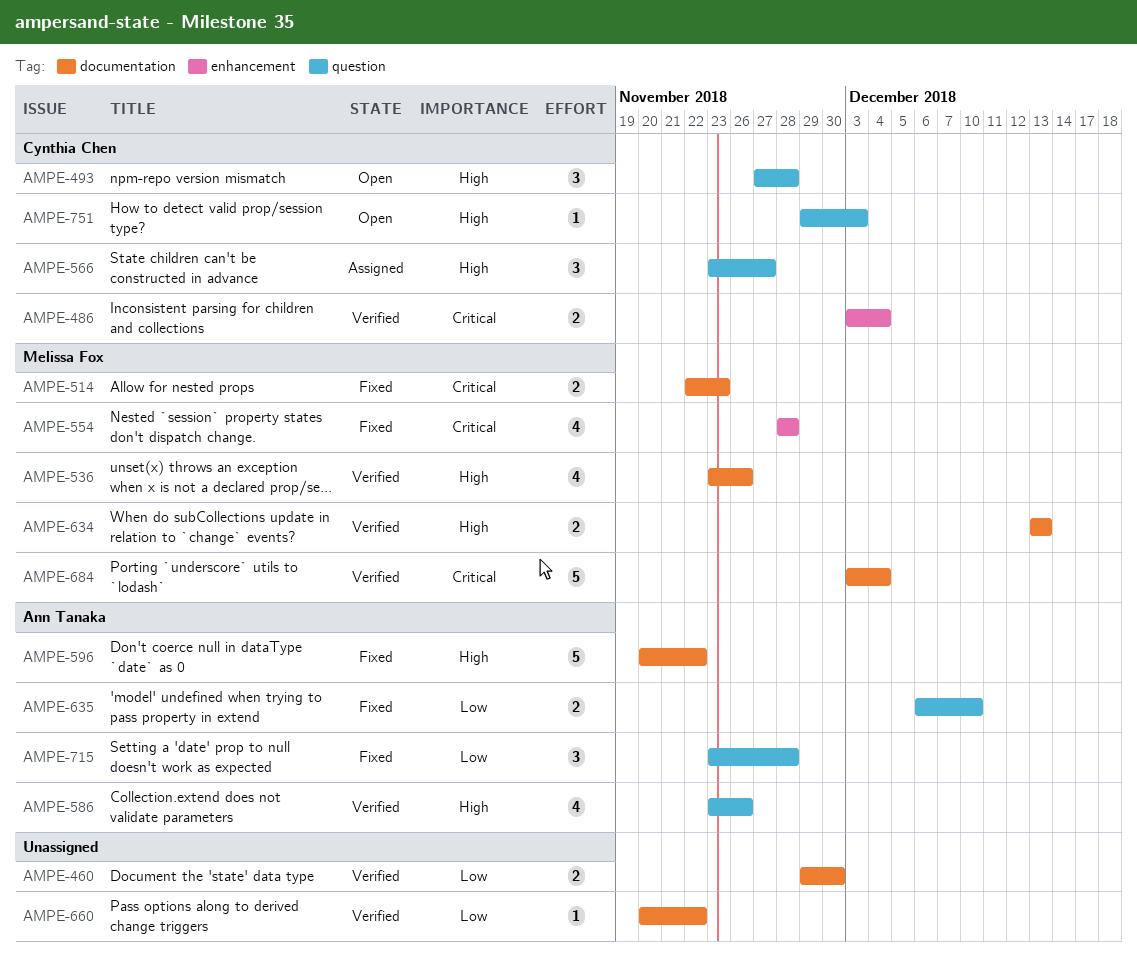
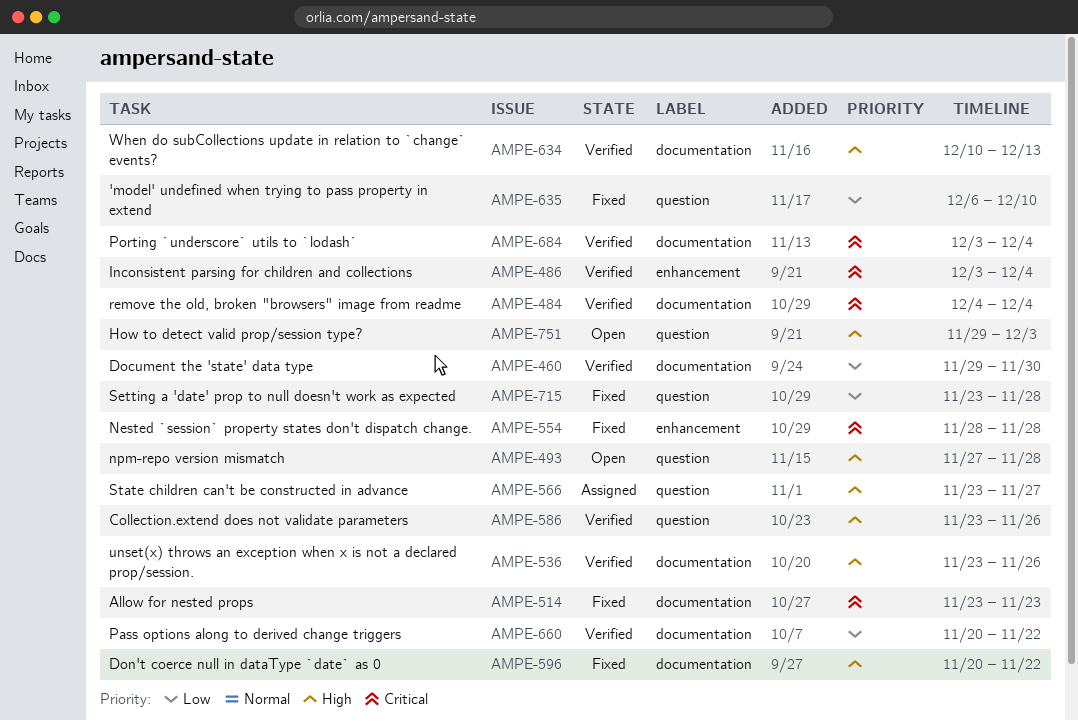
AMPE-484: none -> present
AMPE-514, start: Nov 22 -> Nov 23
AMPE-634, start: Dec 13 -> Dec 10

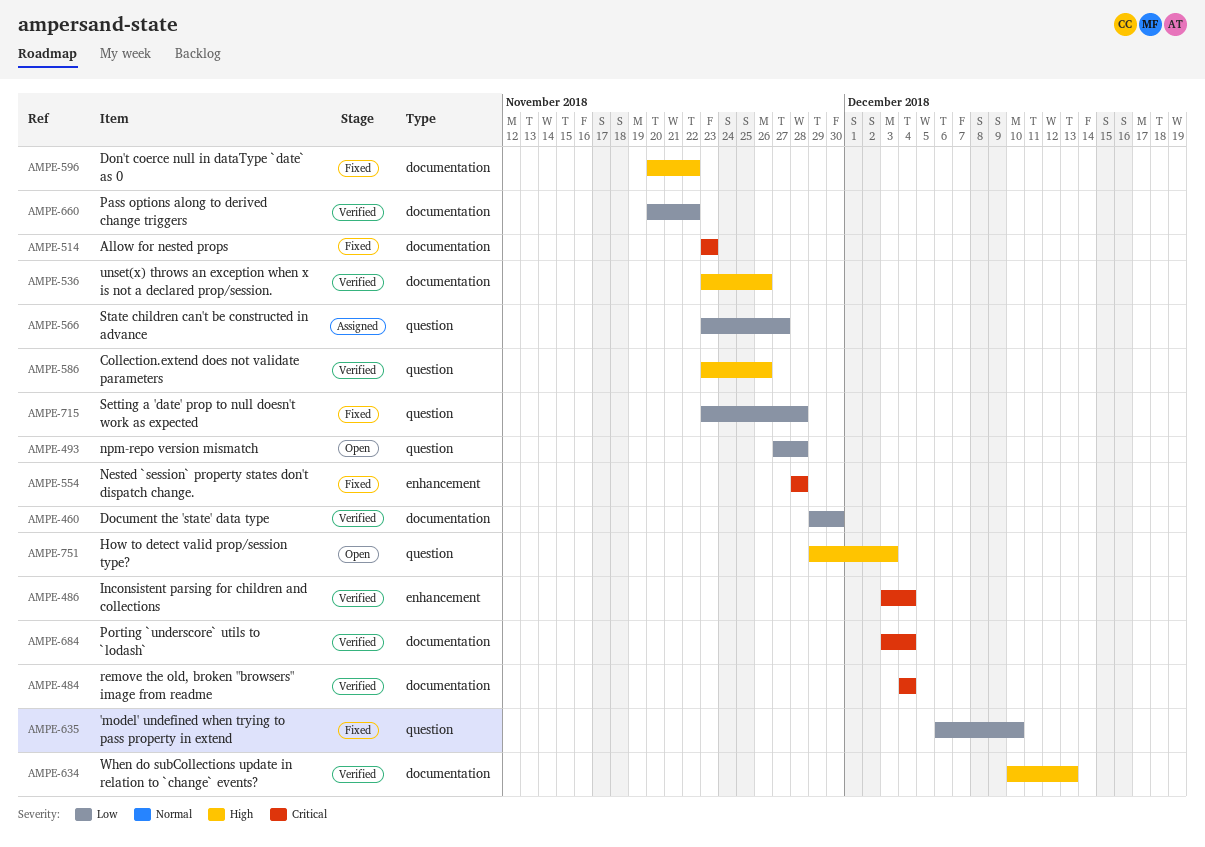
AMPE-493, priority: High -> Low
AMPE-566, priority: High -> Low

